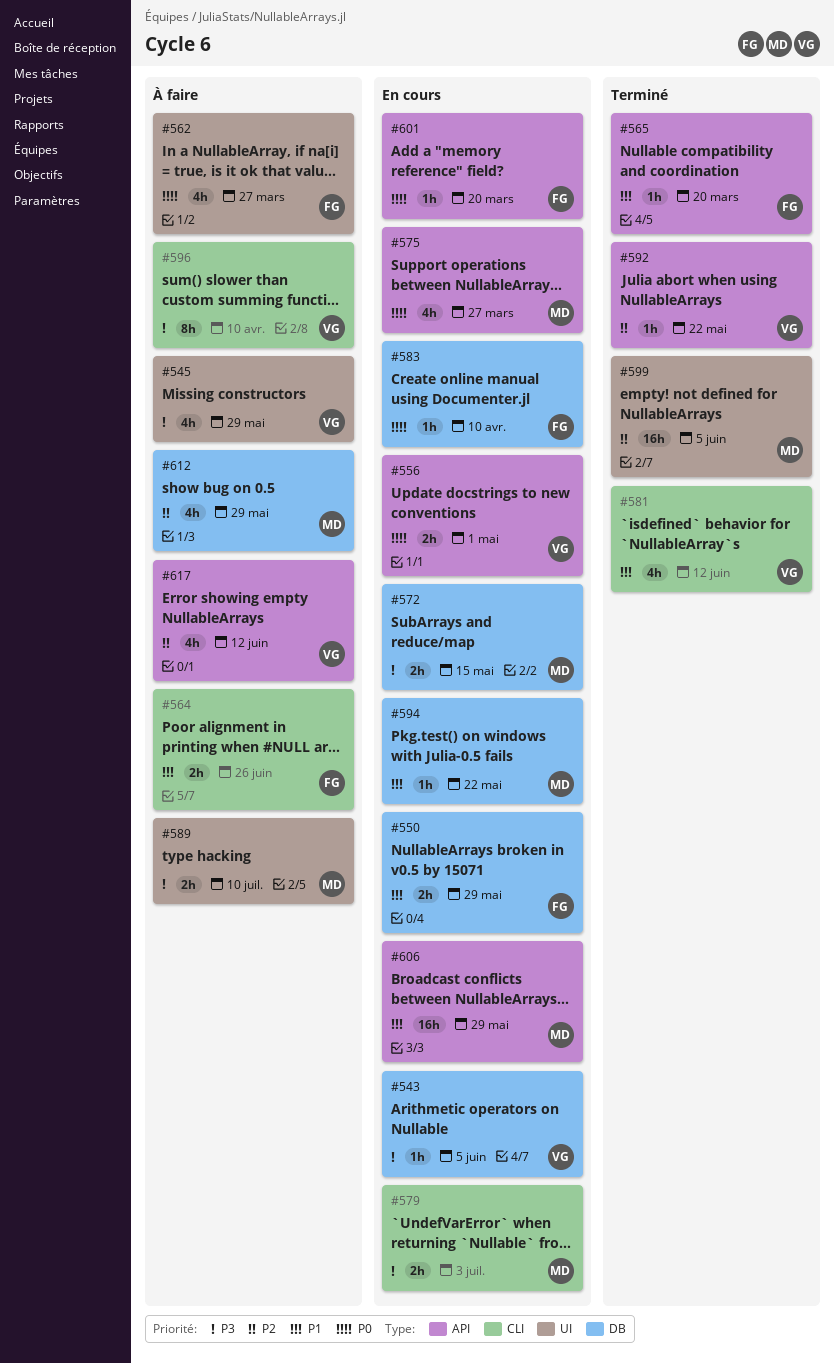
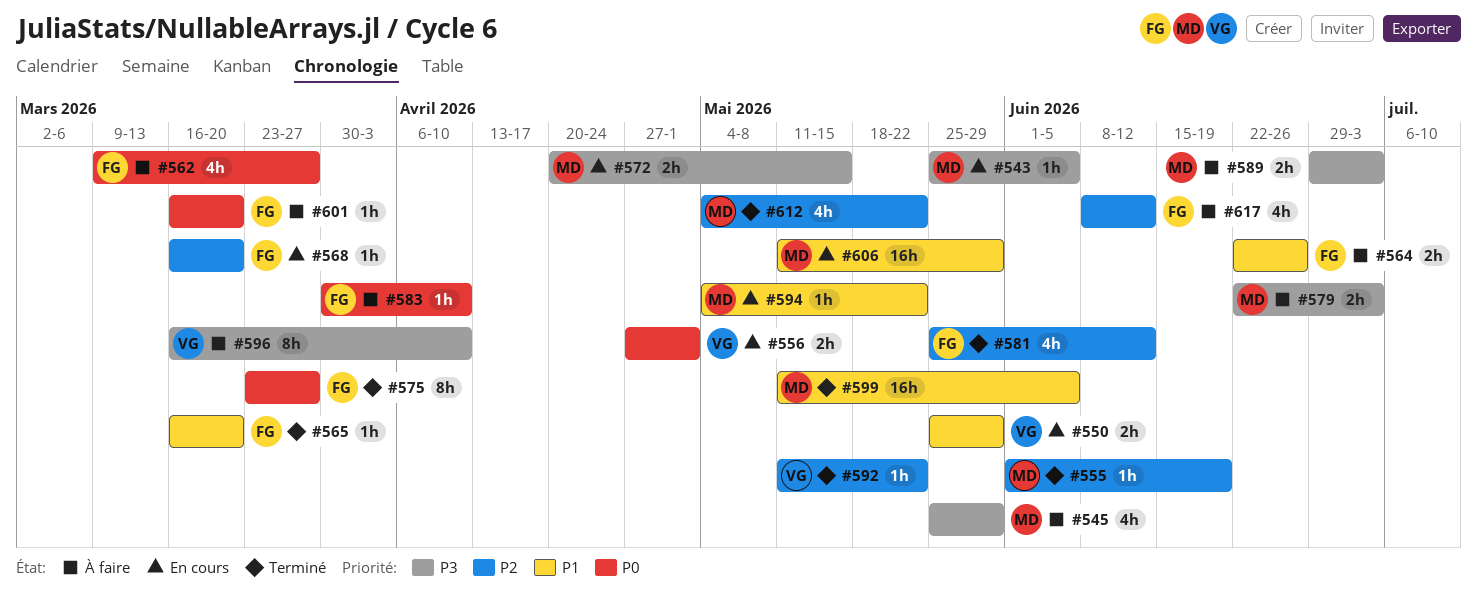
#543, owner: VG -> MD
#545, owner: VG -> MD
#550, owner: FG -> VG
#555: none -> present
#568: none -> present
#575, status: En cours -> Terminé
#575, owner: MD -> FG
#575, estimate: 4h -> 8h
#579, status: En cours -> À faire
#581, owner: VG -> FG
#581, priority: P1 -> P2
#583, status: En cours -> À faire
#589, due: Jul 10 -> Jul 3
#599, priority: P2 -> P1
#601, status: En cours -> À faire
#612, status: À faire -> Terminé
#612, due: May 29 -> May 22
#617, owner: VG -> FG

